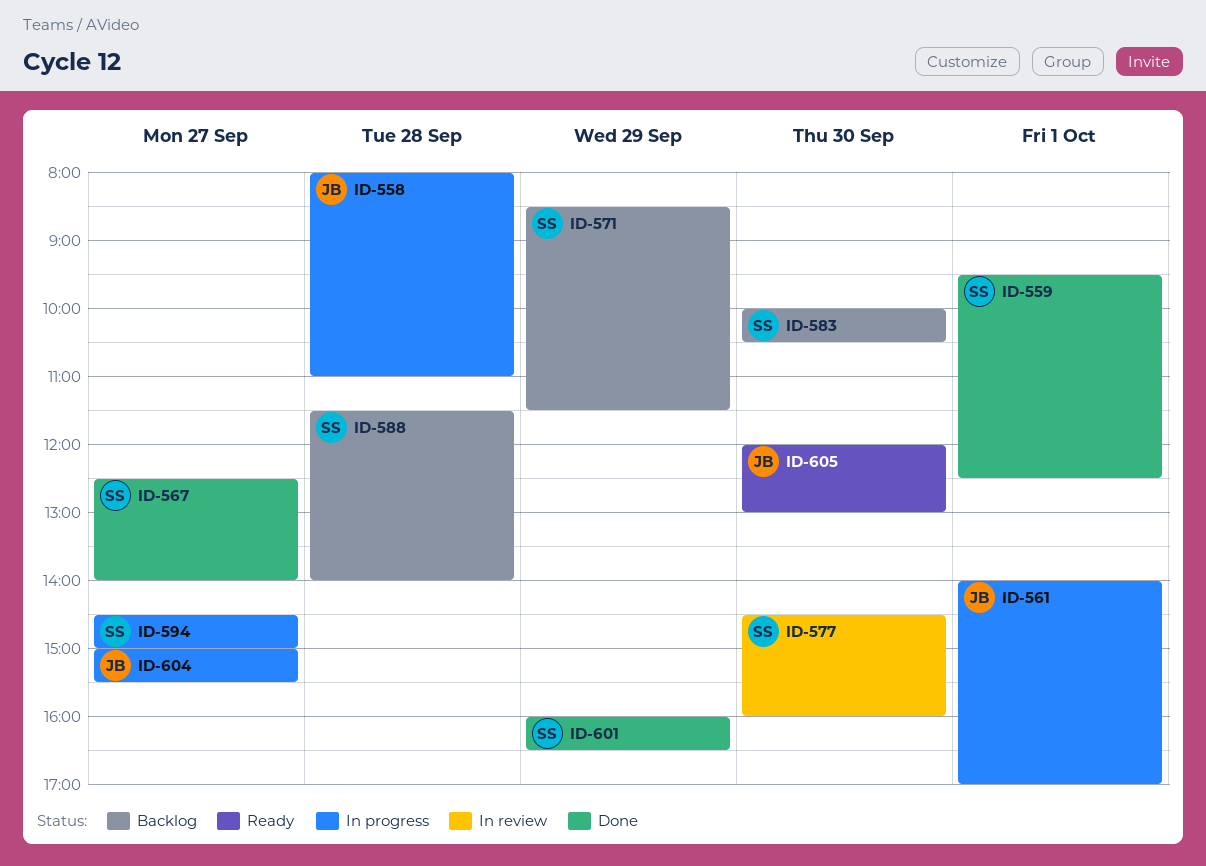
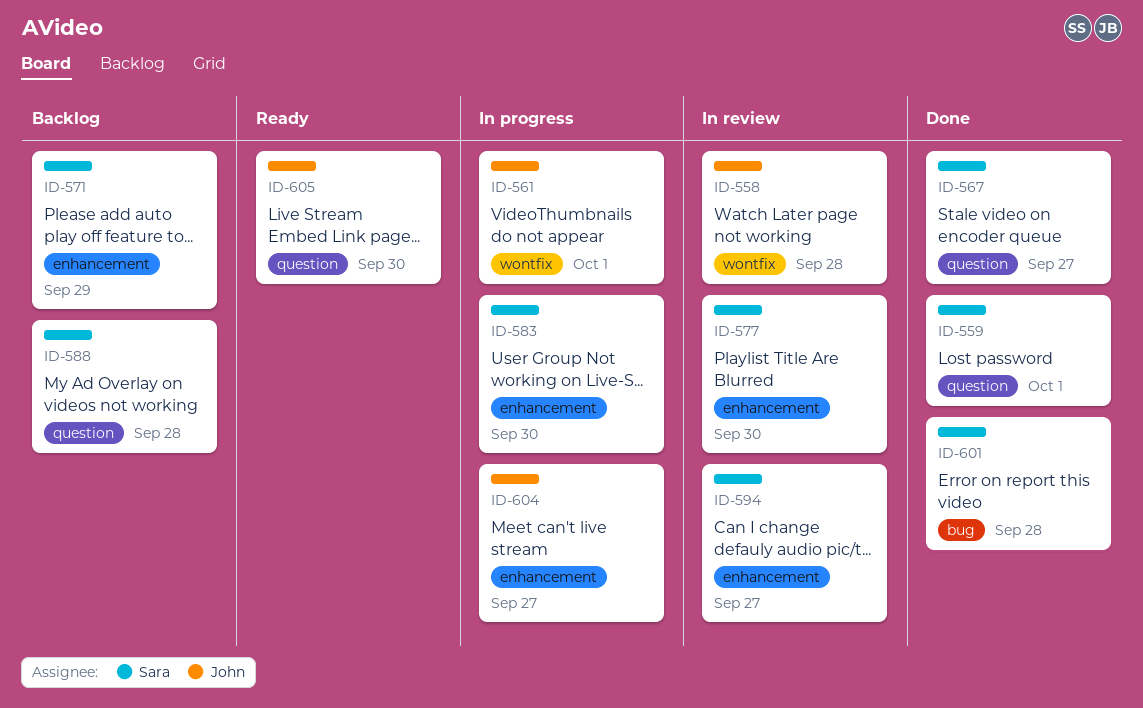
ID-558, status: In progress -> In review
ID-583, status: Backlog -> In progress
ID-594, status: In progress -> In review
ID-601, day: Sep 29 -> Sep 28

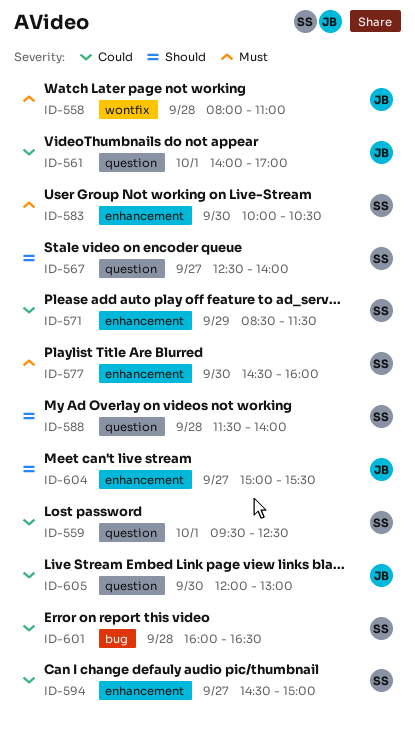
ID-561, label: wontfix -> question

